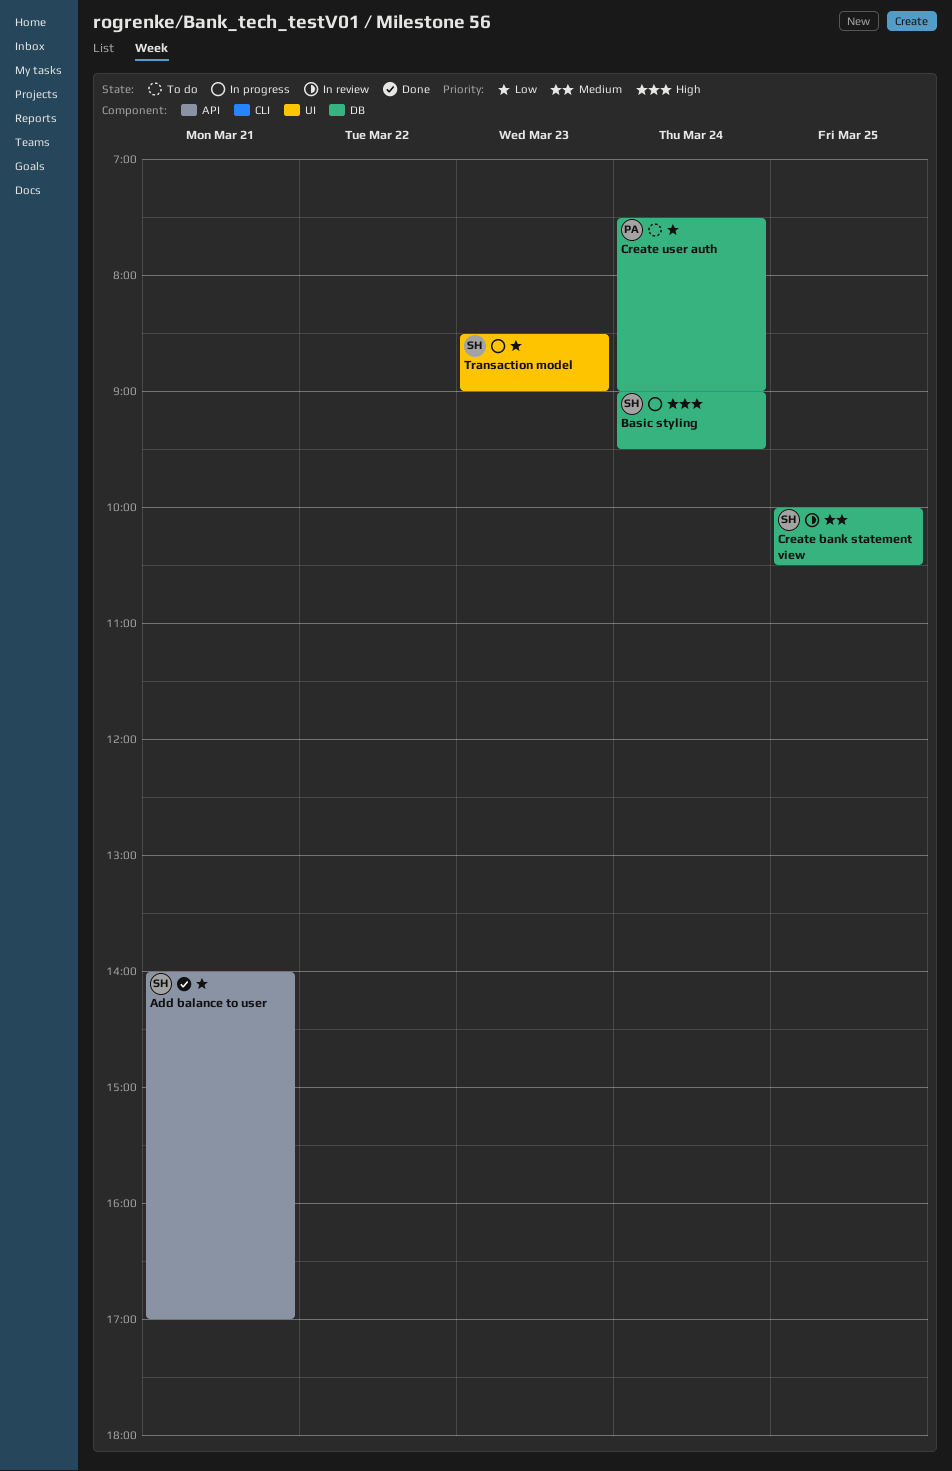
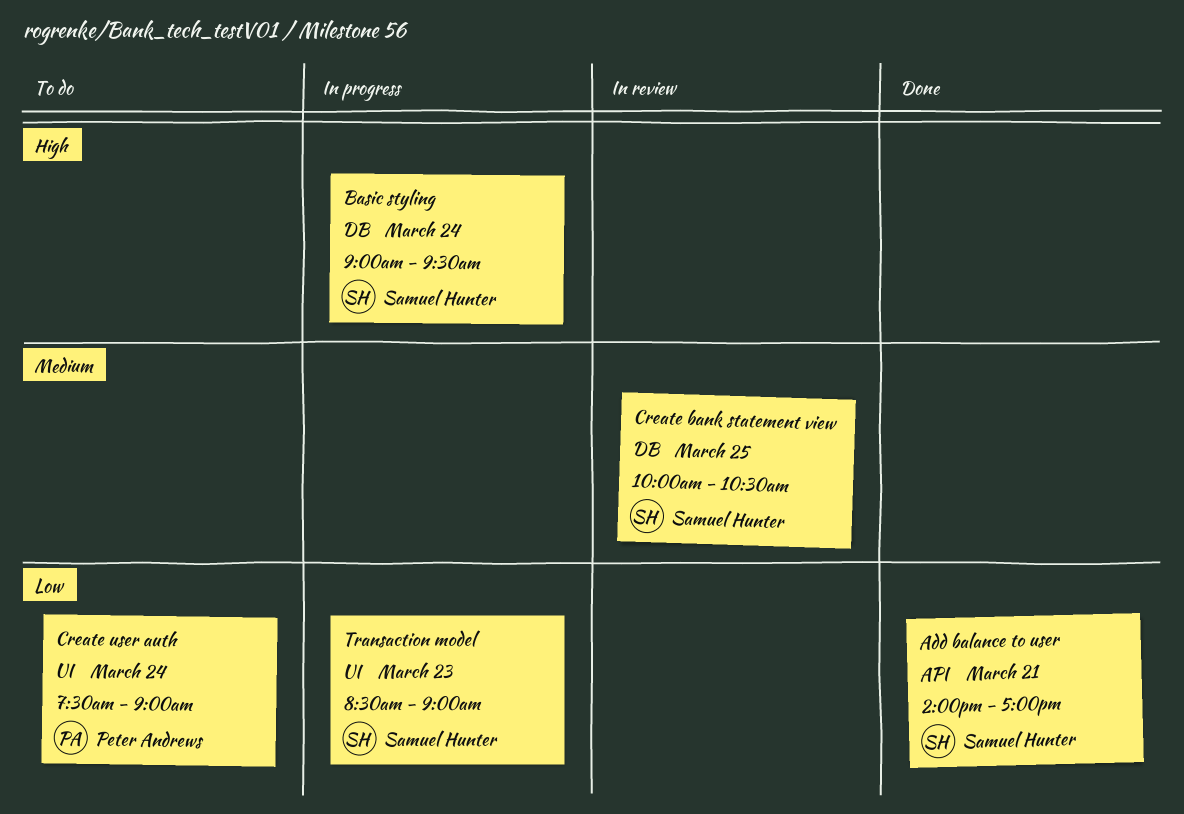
Create user auth, label: DB -> UI

